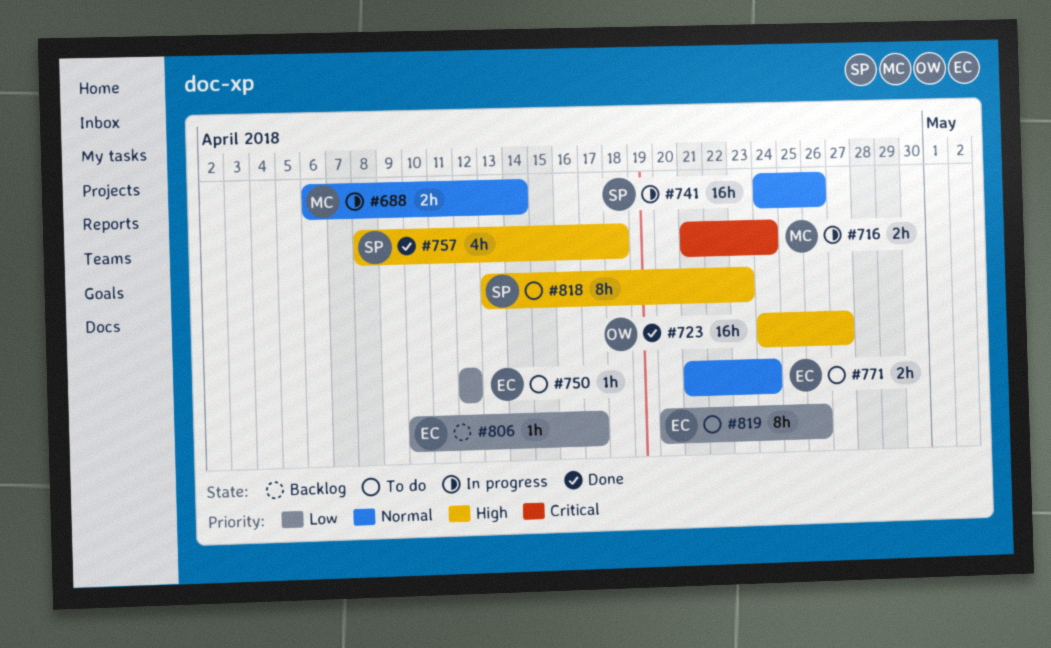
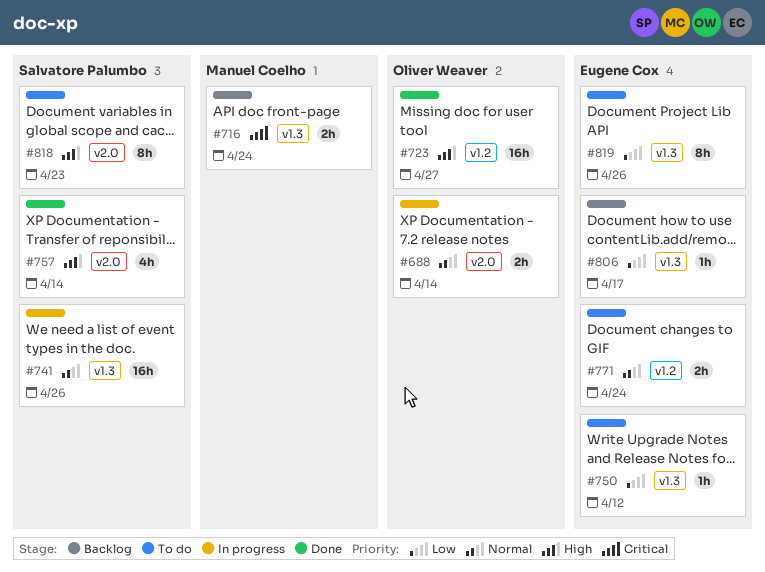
#688, owner: Manuel Coelho -> Oliver Weaver
#716, status: In progress -> Backlog
#757, due: Apr 18 -> Apr 14

